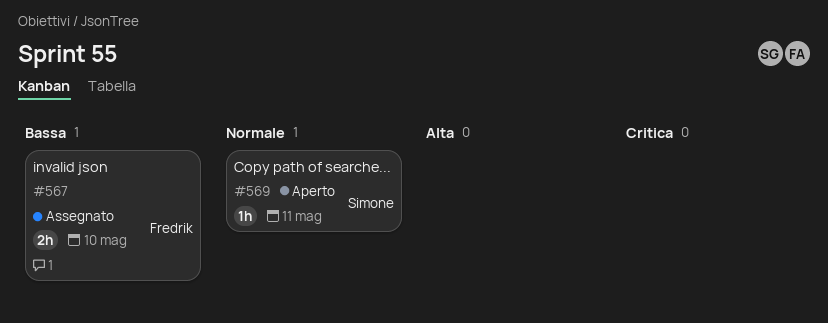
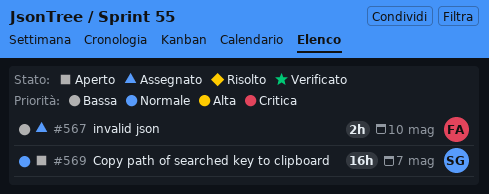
#569, estimate: 1h -> 16h
#569, due: May 11 -> May 7

